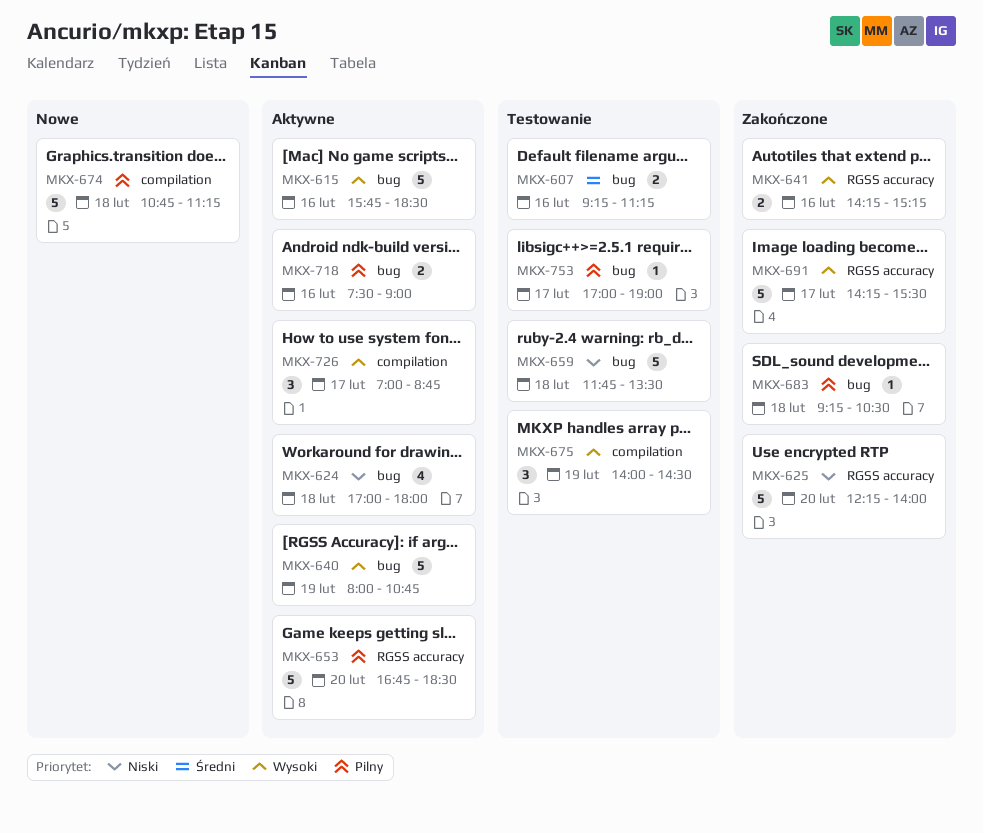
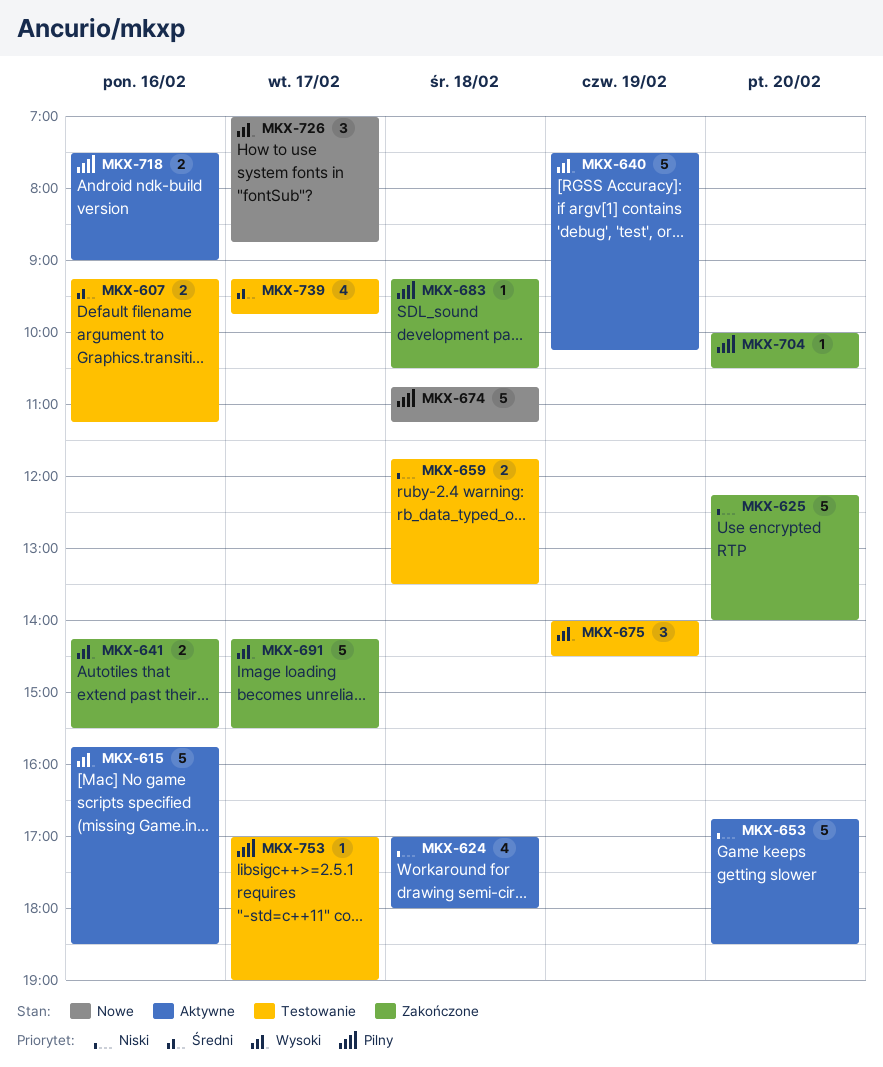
MKX-640, begins: 08:00 -> 07:30
MKX-640, ends: 10:45 -> 10:15
MKX-641, ends: 15:15 -> 15:30
MKX-653, priority: Pilny -> Niski
MKX-659, estimate: 5 -> 2
MKX-704: none -> present
MKX-726, status: Aktywne -> Nowe
MKX-739: none -> present

